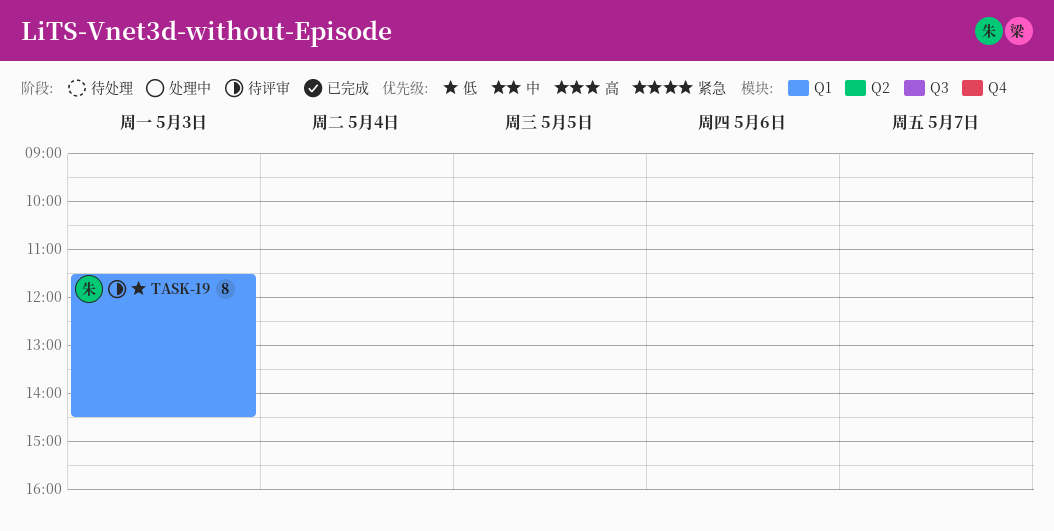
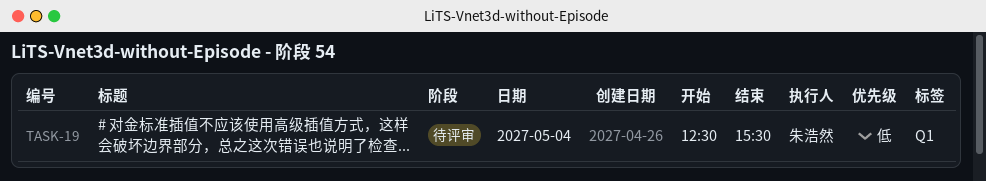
TASK-19, day: May 3 -> May 4
TASK-19, begins: 11:30 -> 12:30
TASK-19, ends: 14:30 -> 15:30

